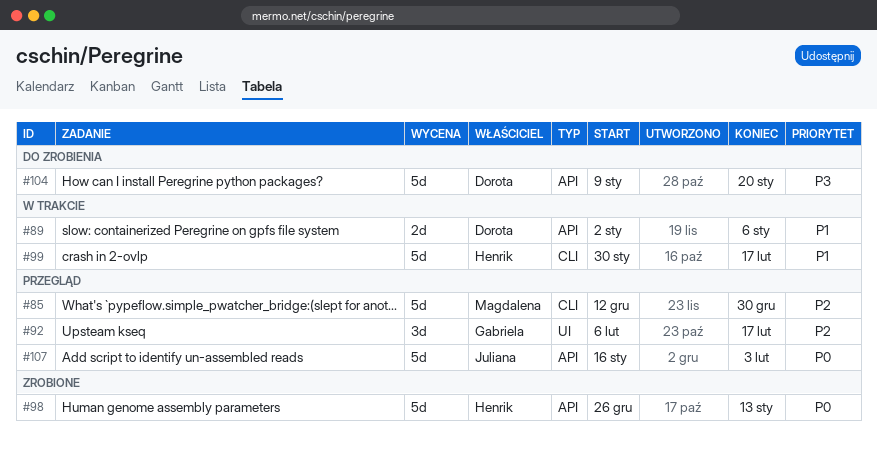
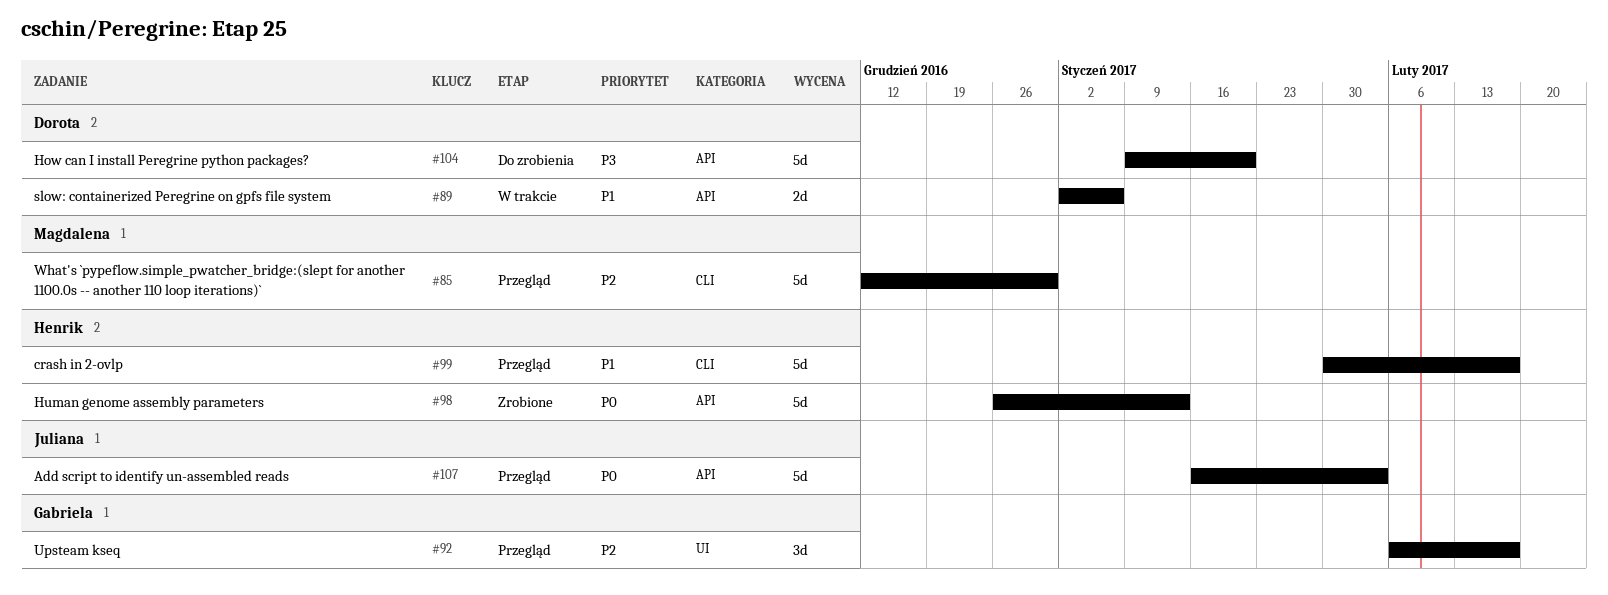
#99, status: W trakcie -> Przegląd

